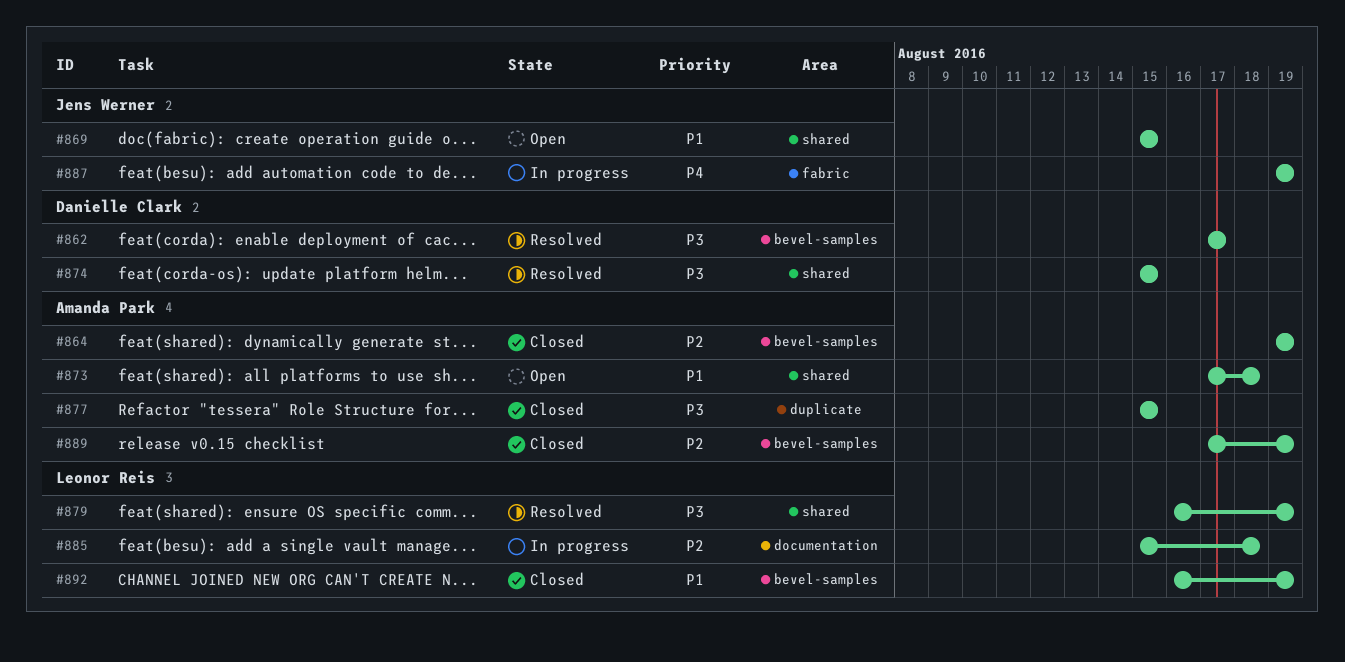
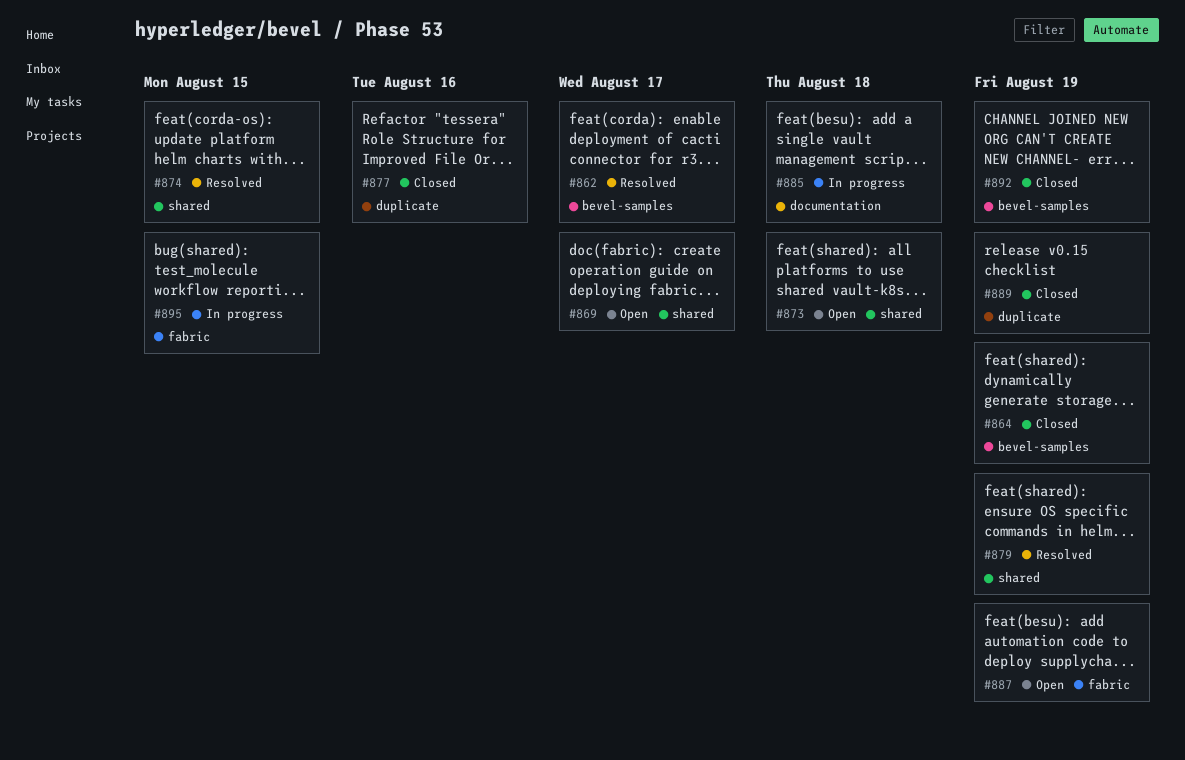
#869, due: Aug 15 -> Aug 17
#877, due: Aug 15 -> Aug 16
#887, status: In progress -> Open
#889, label: bevel-samples -> duplicate
#895: none -> present

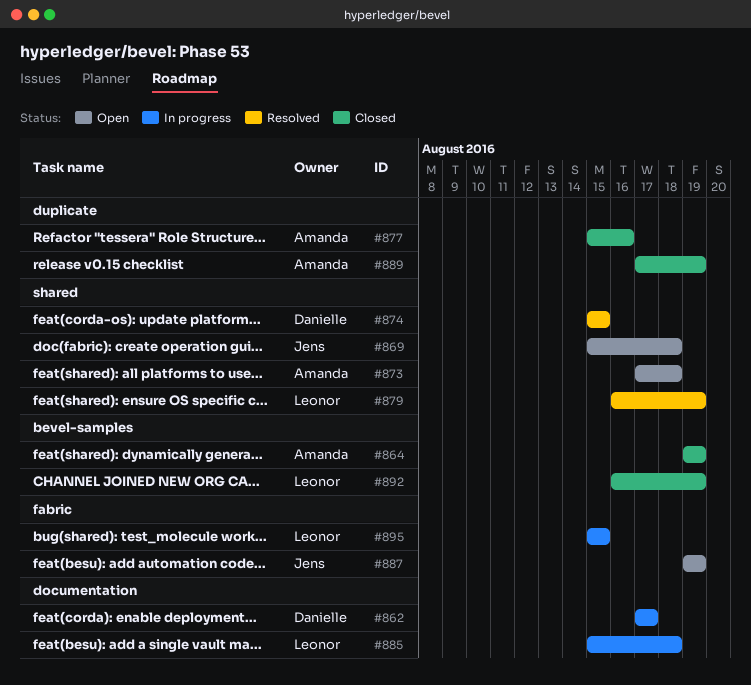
#862, status: Resolved -> In progress
#862, label: bevel-samples -> documentation
#869, due: Aug 17 -> Aug 18

